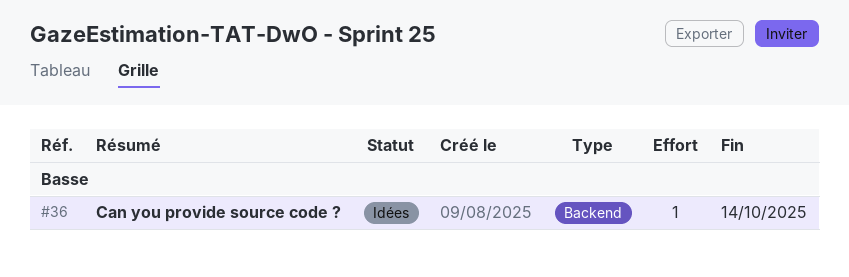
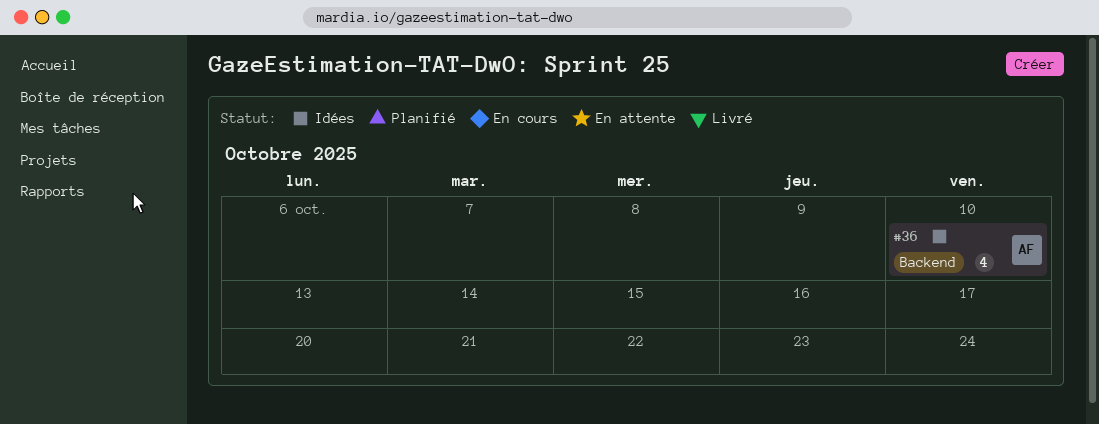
#36, estimate: 1 -> 4
#36, due: Oct 14 -> Oct 10

